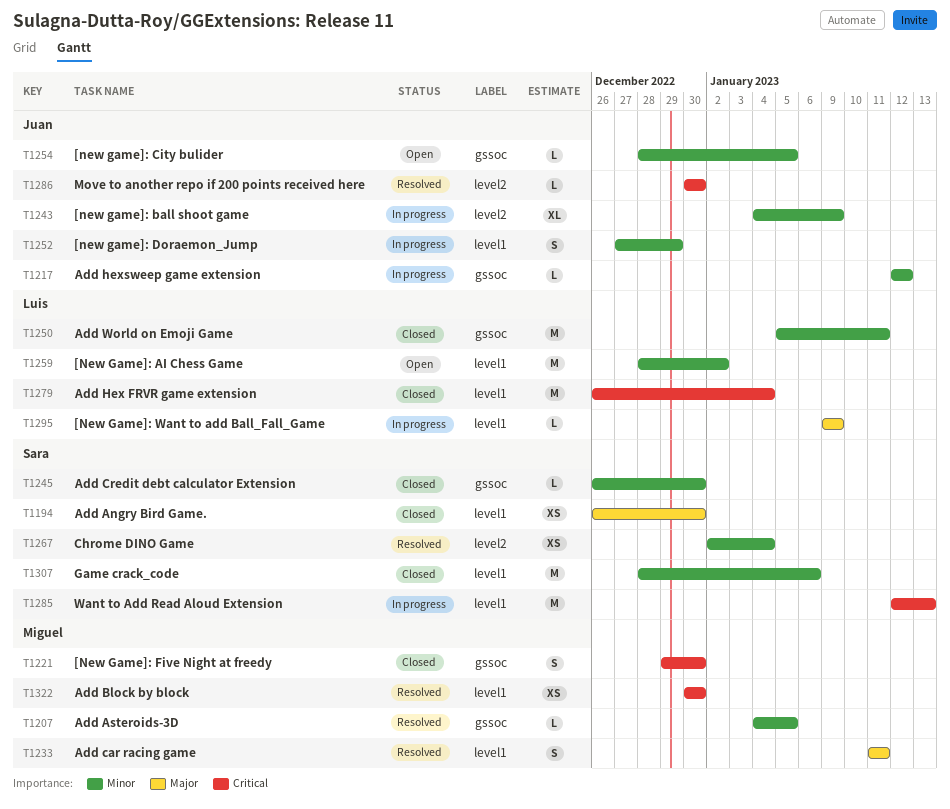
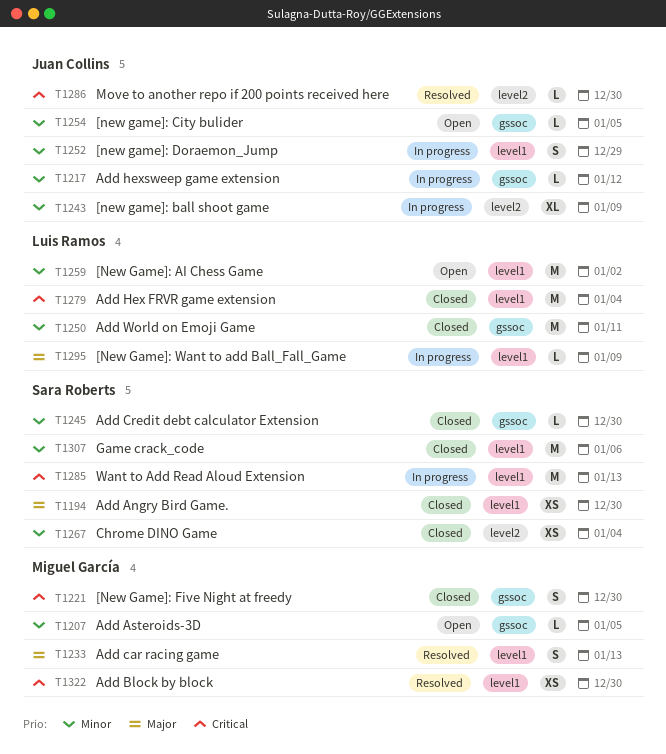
T1207, status: Resolved -> Open
T1233, due: Jan 11 -> Jan 13
T1267, status: Resolved -> Closed

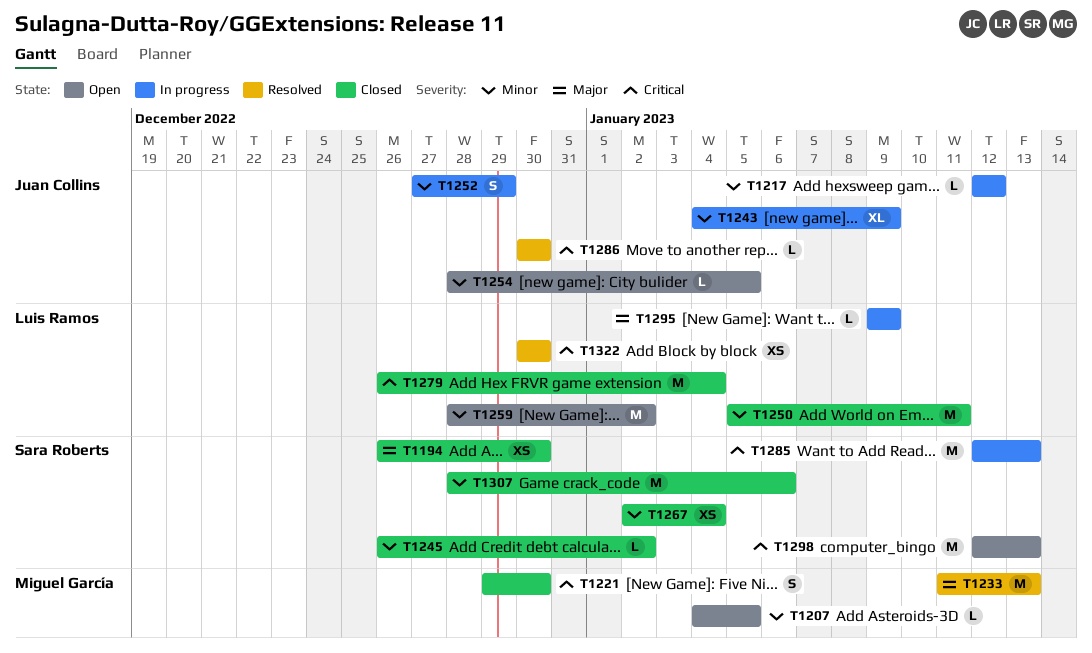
T1233, estimate: S -> M
T1245, due: Dec 30 -> Jan 2
T1298: none -> present
T1322, owner: Miguel García -> Luis Ramos

